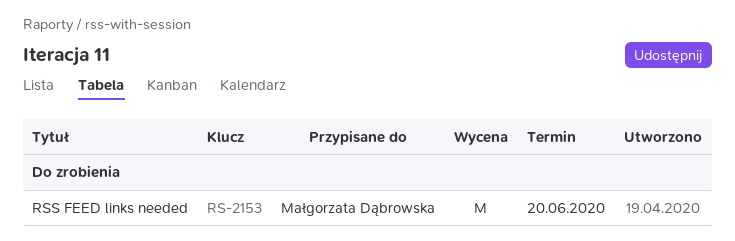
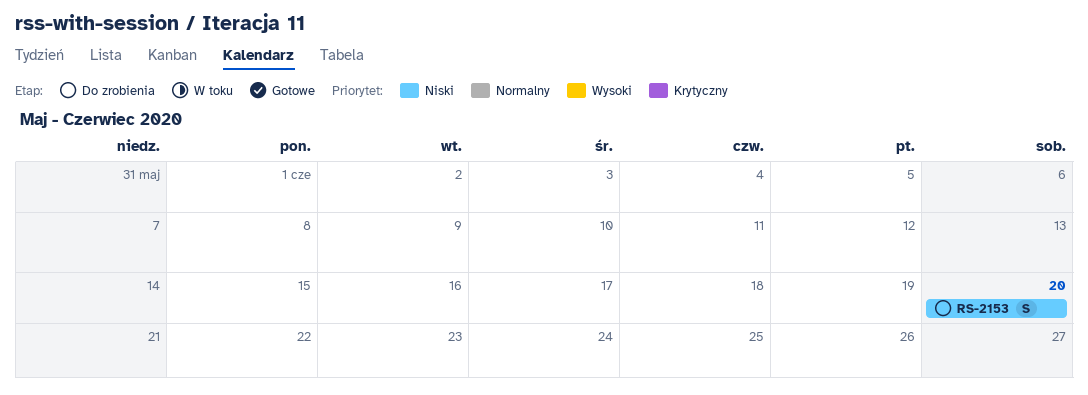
RS-2153, estimate: M -> S

